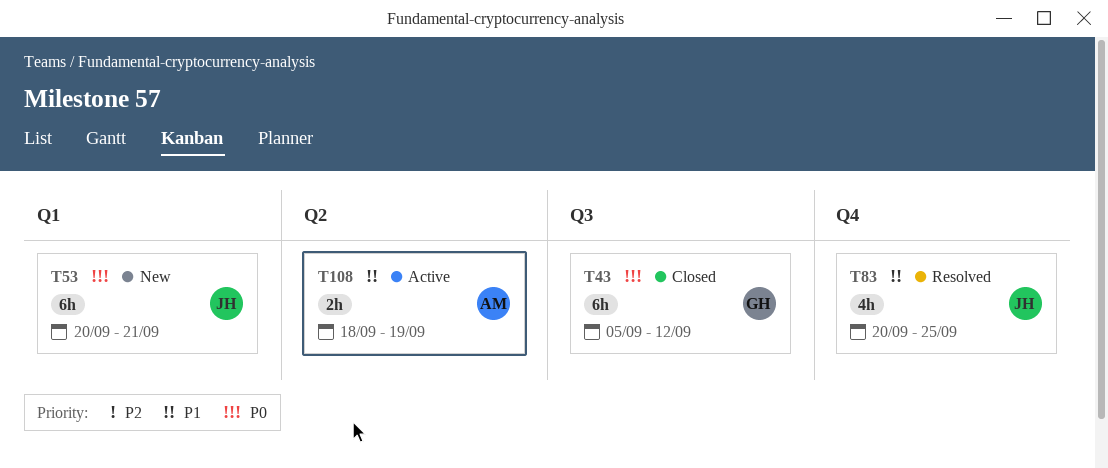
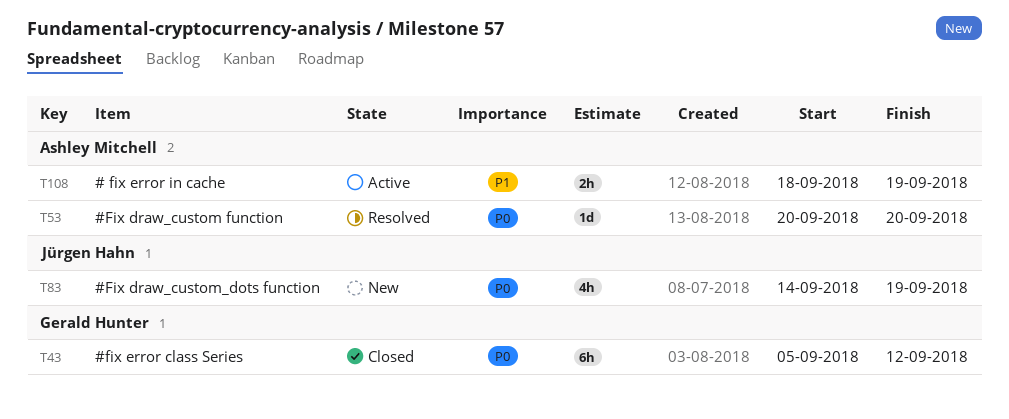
T53, status: New -> Resolved
T53, owner: Jürgen Hahn -> Ashley Mitchell
T53, estimate: 6h -> 1d
T53, due: Sep 21 -> Sep 20
T83, status: Resolved -> New
T83, priority: P1 -> P0
T83, start: Sep 20 -> Sep 14
T83, due: Sep 25 -> Sep 19

